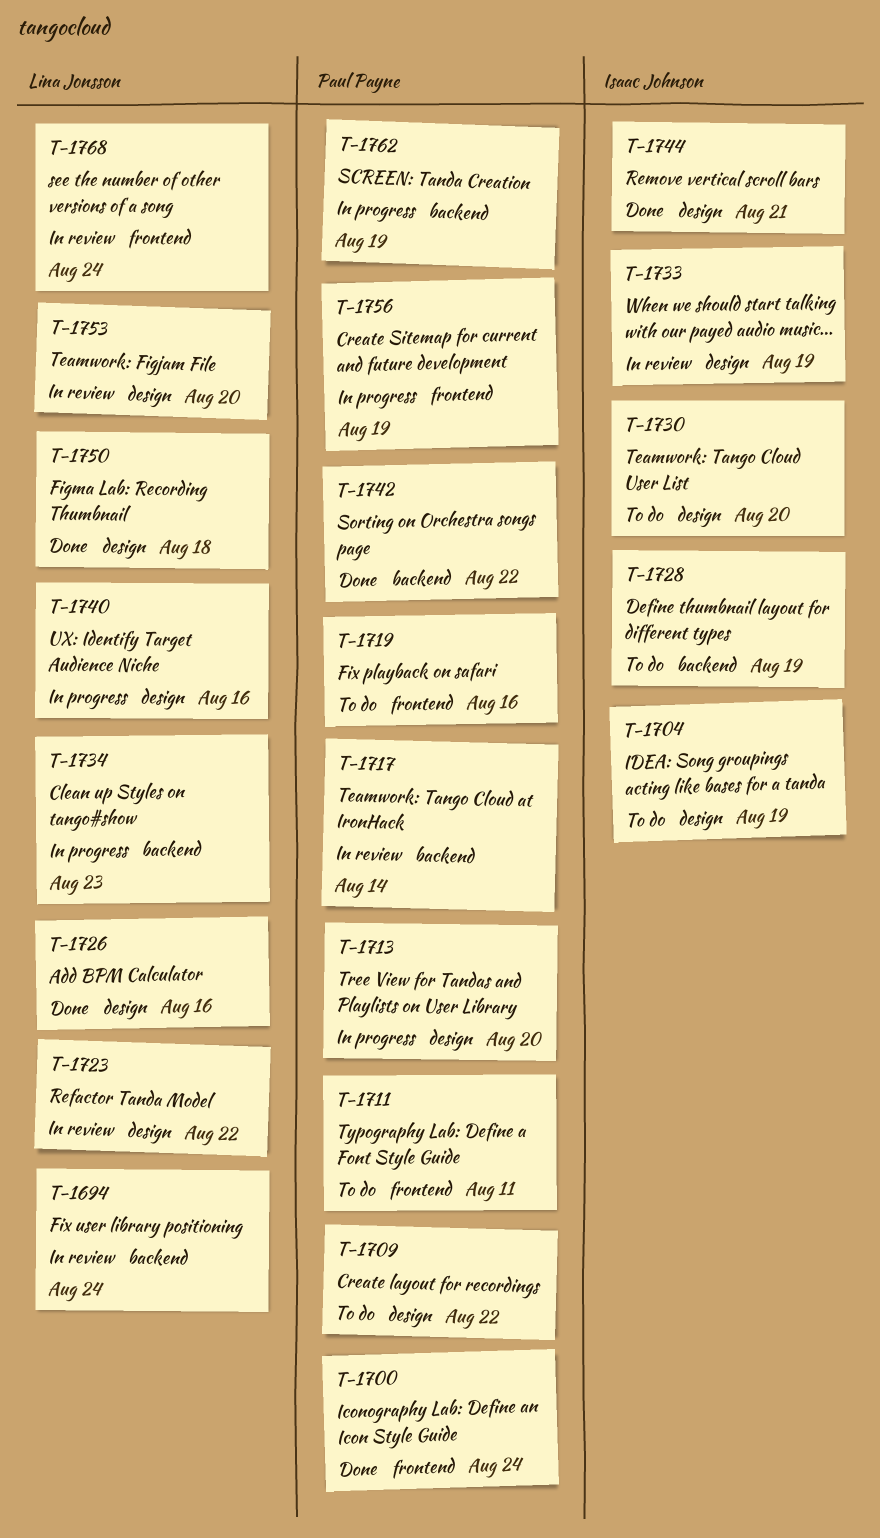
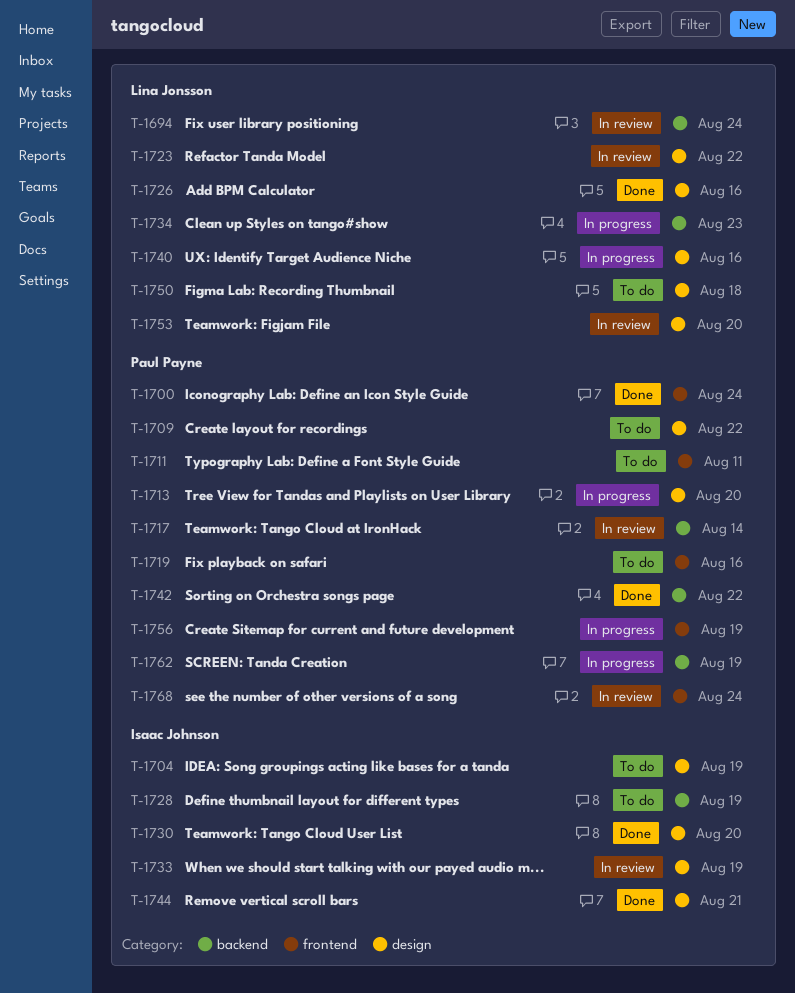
T-1730, status: To do -> Done
T-1750, status: Done -> To do
T-1768, owner: Lina Jonsson -> Paul Payne

